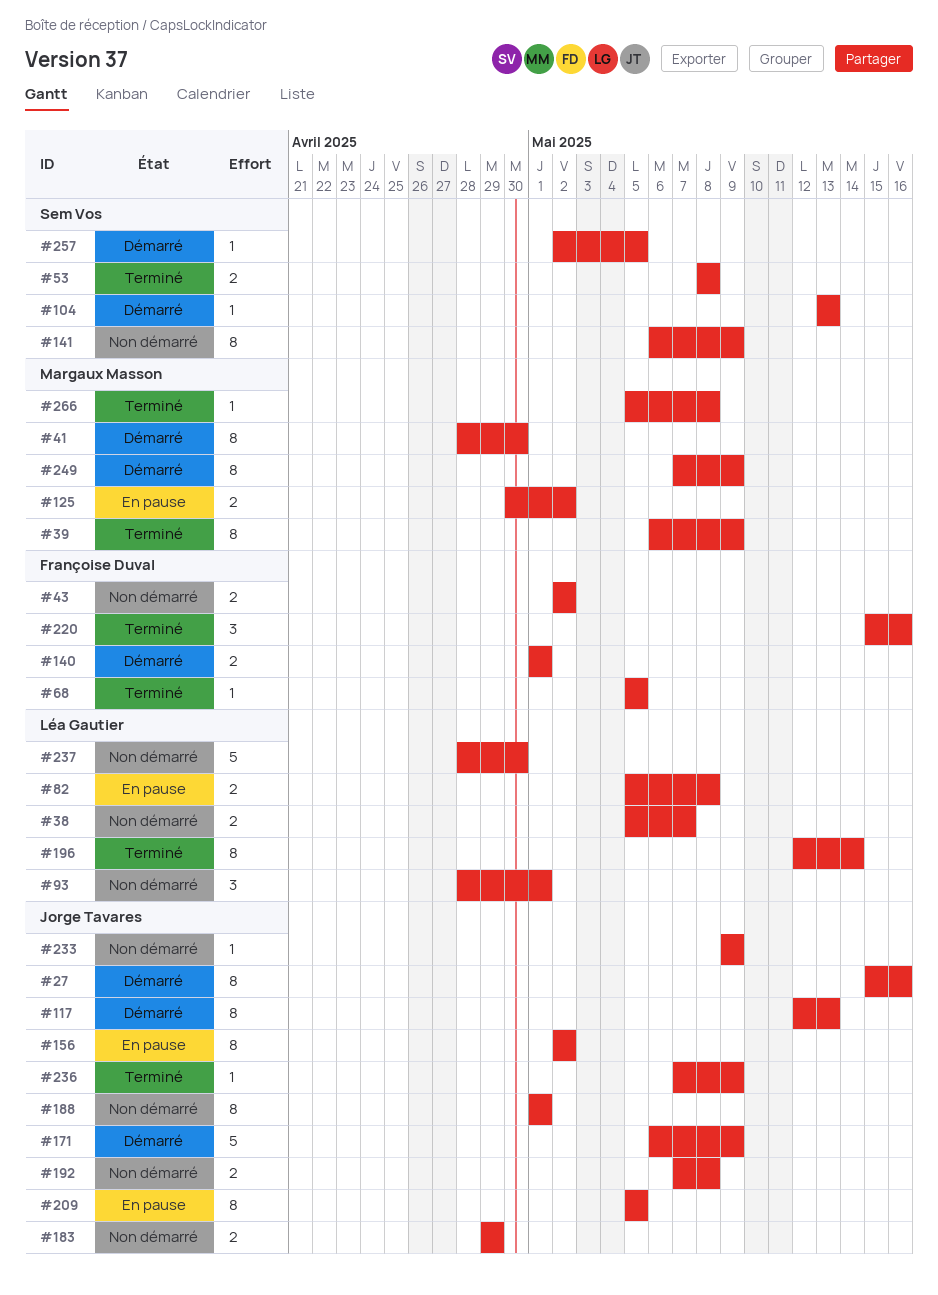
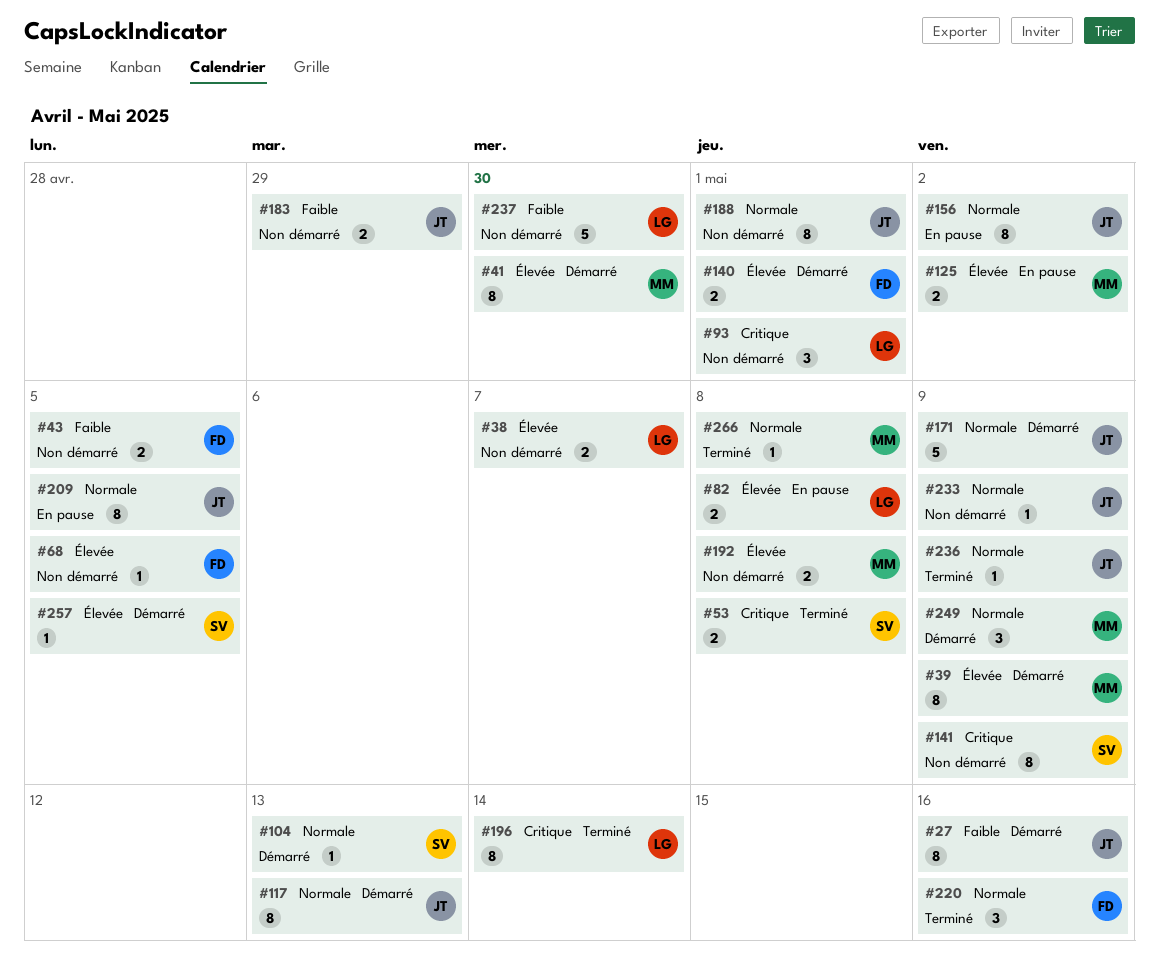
#39, status: Terminé -> Démarré
#43, due: May 2 -> May 5
#68, status: Terminé -> Non démarré
#192, owner: Jorge Tavares -> Margaux Masson
#249, estimate: 8 -> 3

